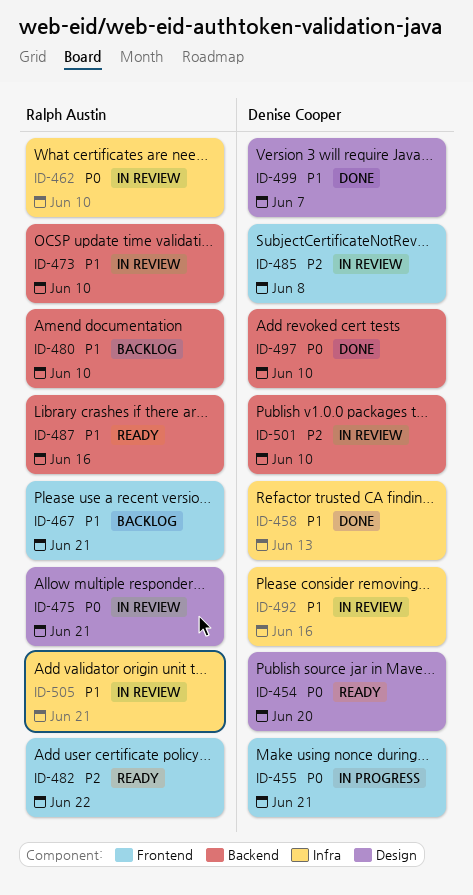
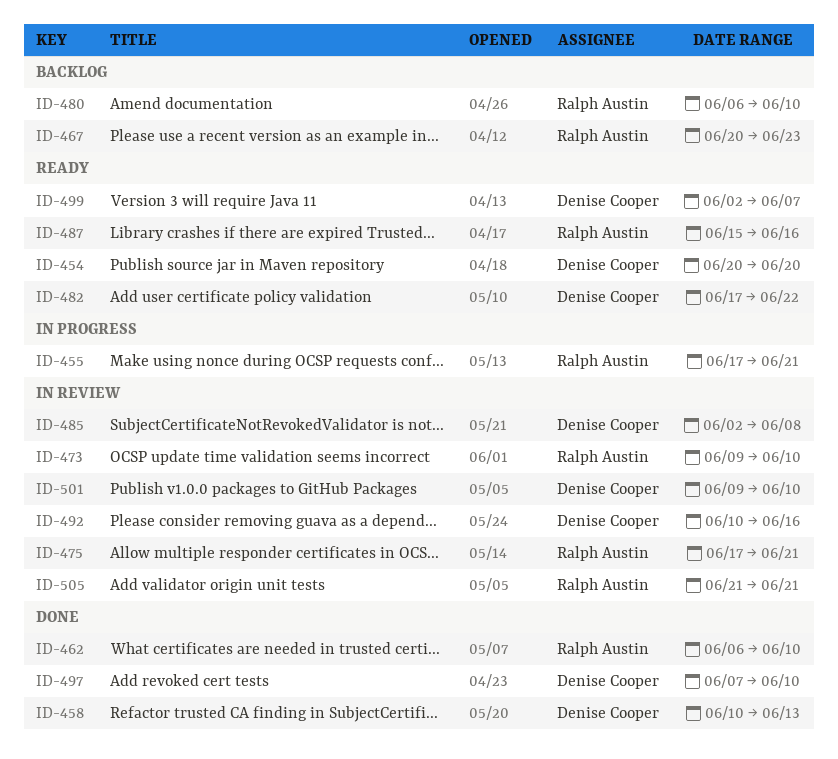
ID-455, owner: Denise Cooper -> Ralph Austin
ID-462, status: In review -> Done
ID-467, due: Jun 21 -> Jun 23
ID-482, owner: Ralph Austin -> Denise Cooper
ID-499, status: Done -> Ready

